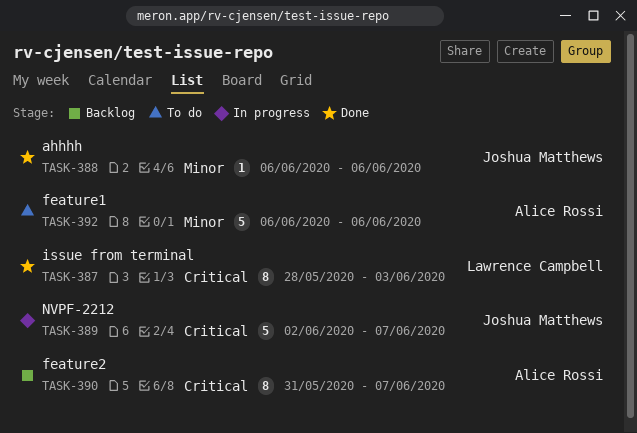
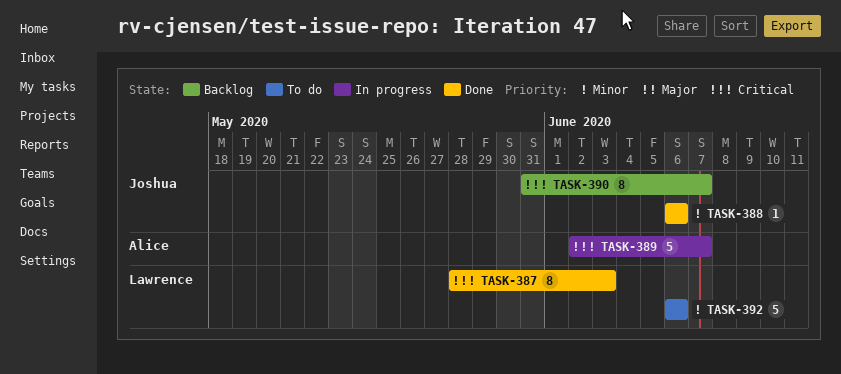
TASK-389, owner: Joshua Matthews -> Alice Rossi
TASK-390, owner: Alice Rossi -> Joshua Matthews
TASK-392, owner: Alice Rossi -> Lawrence Campbell

